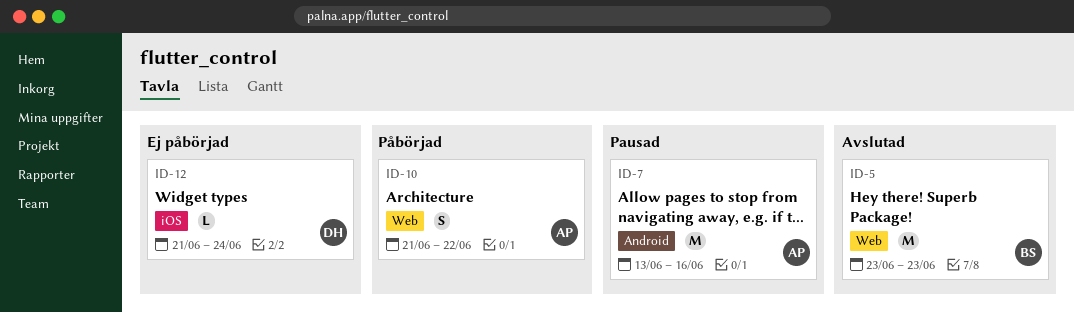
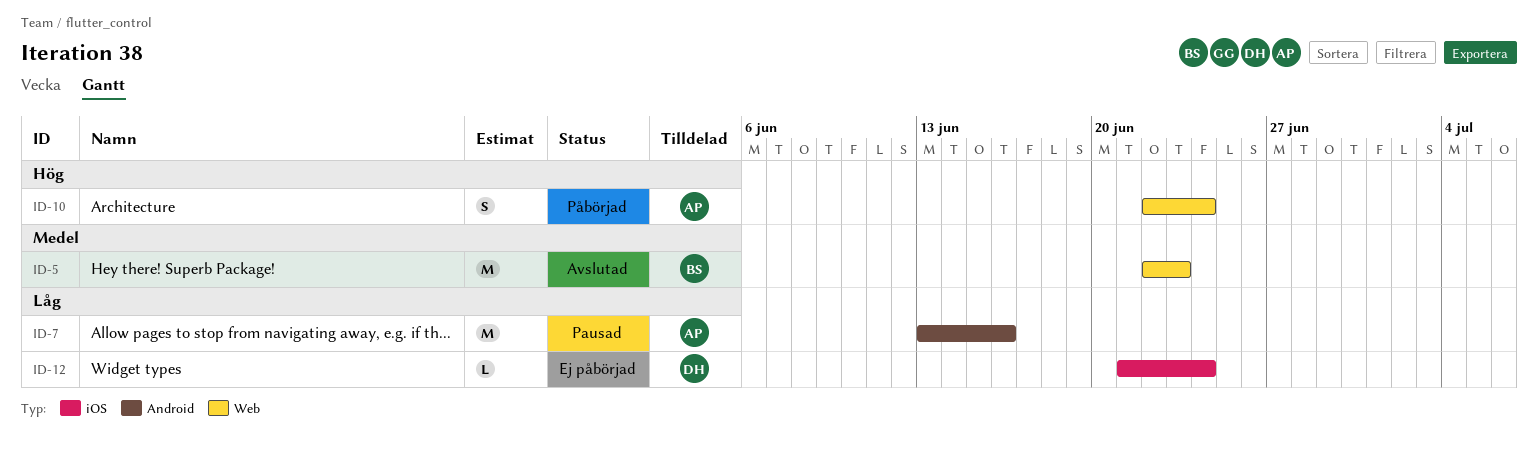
ID-5, start: Jun 23 -> Jun 22
ID-10, start: Jun 21 -> Jun 22
ID-10, due: Jun 22 -> Jun 24

